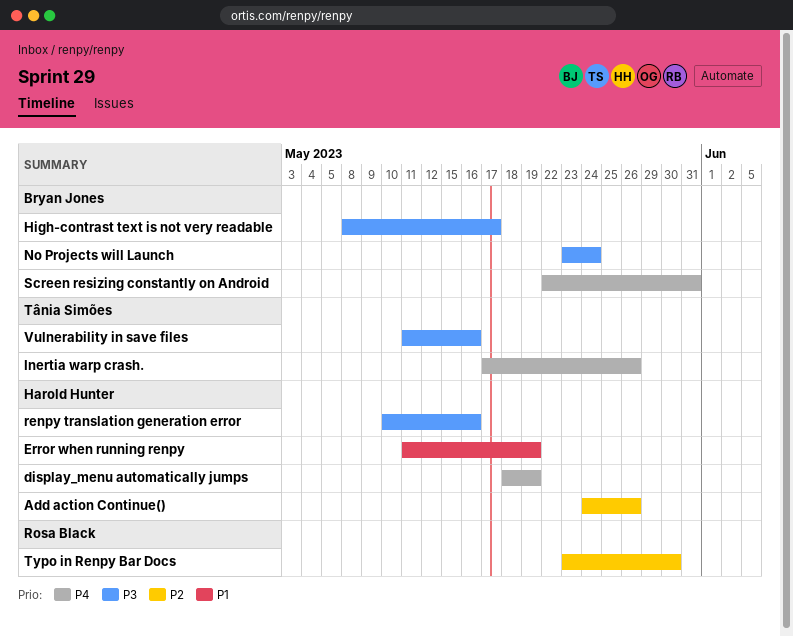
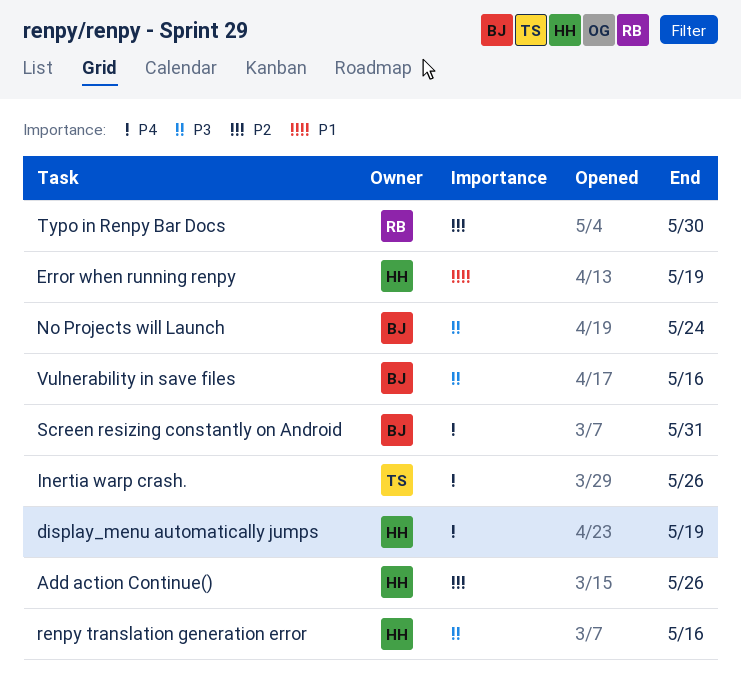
High-contrast text is not very readable: present -> none
Vulnerability in save files, owner: Tânia Simões -> Bryan Jones

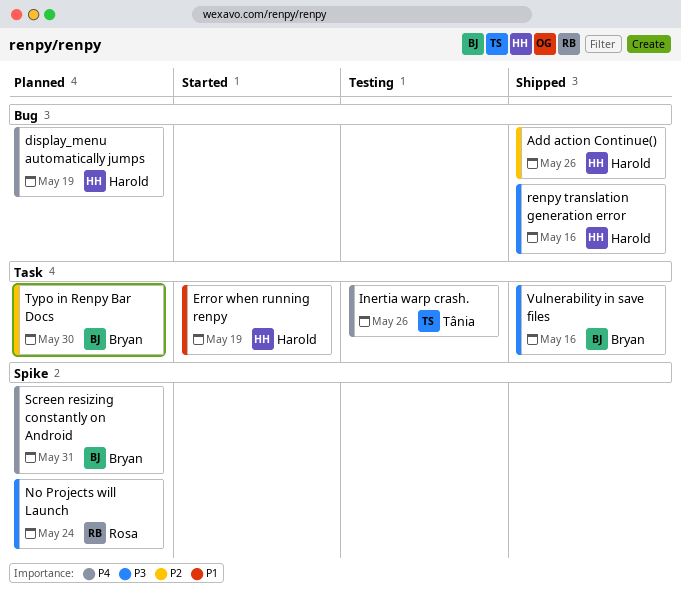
No Projects will Launch, owner: Bryan -> Rosa
Typo in Renpy Bar Docs, owner: Rosa -> Bryan

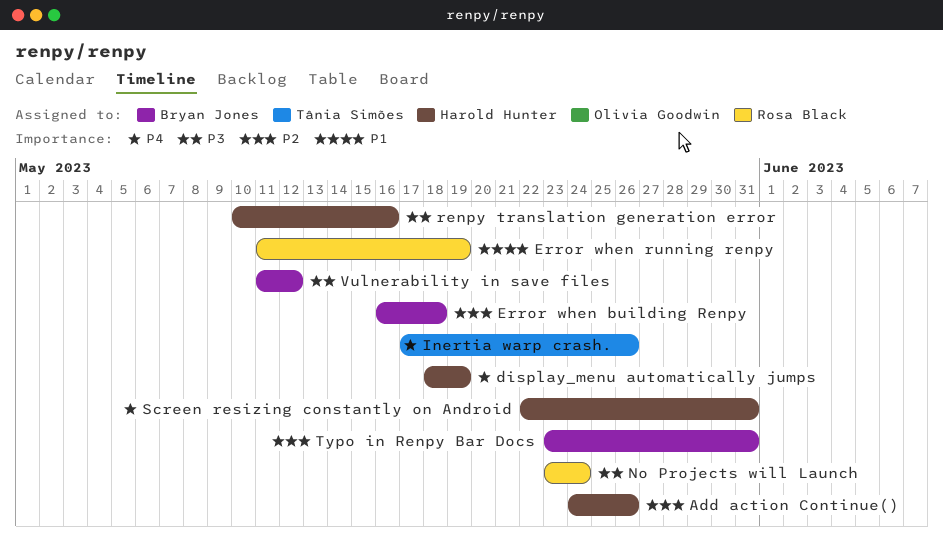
Error when building Renpy: none -> present
Error when running renpy, owner: Harold Hunter -> Rosa Black
Screen resizing constantly on Android, owner: Bryan Jones -> Harold Hunter
Typo in Renpy Bar Docs, due: May 30 -> May 31
Vulnerability in save files, due: May 16 -> May 12

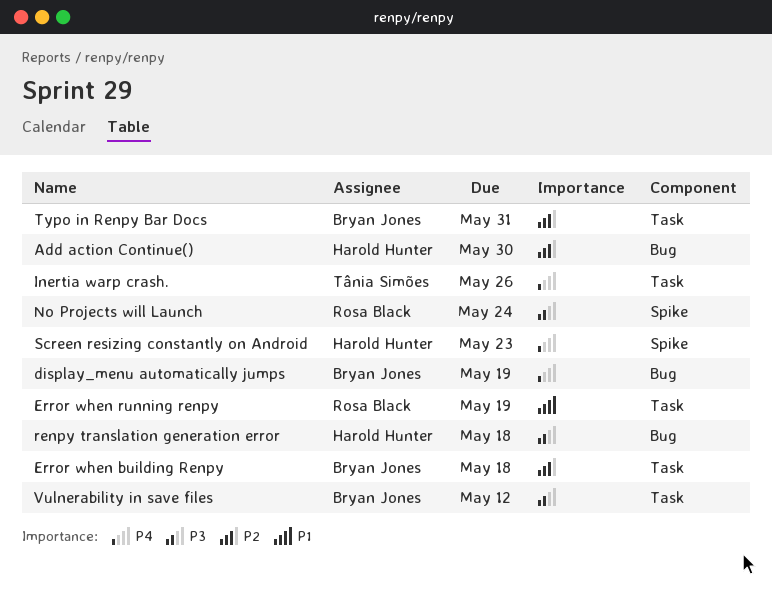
Add action Continue(), due: May 26 -> May 30
display_menu automatically jumps, owner: Harold Hunter -> Bryan Jones
renpy translation generation error, due: May 16 -> May 18
Screen resizing constantly on Android, due: May 31 -> May 23

